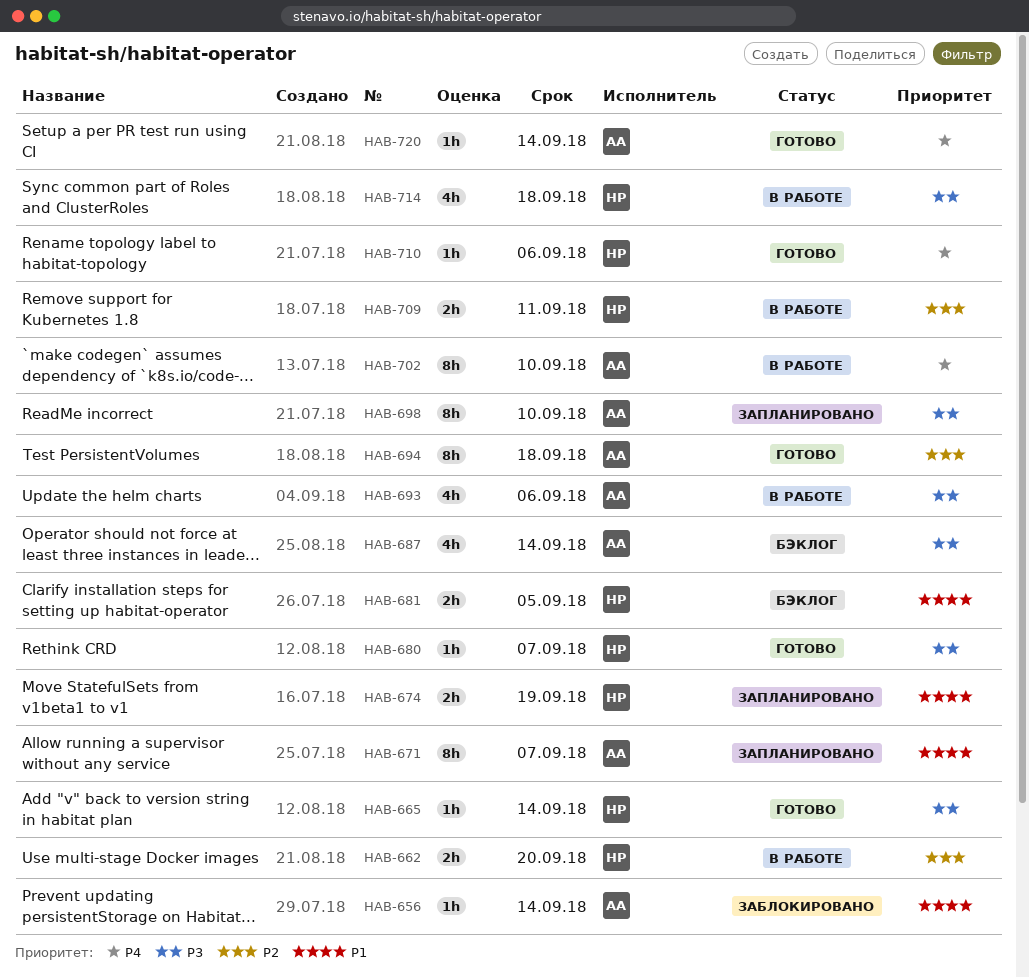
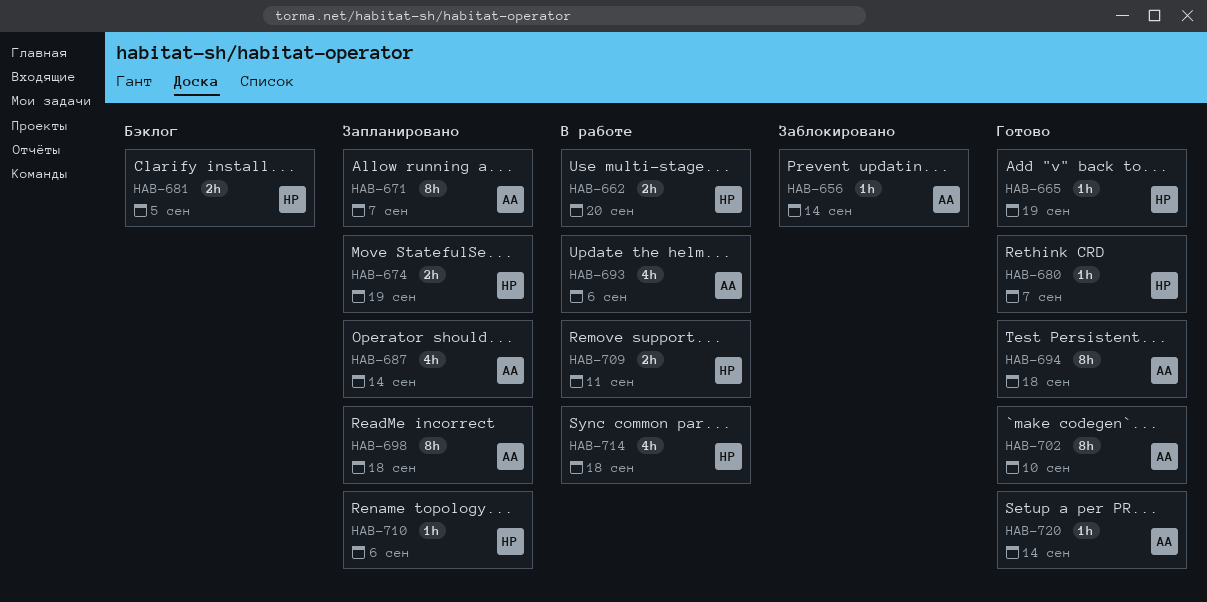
HAB-665, due: Sep 14 -> Sep 19
HAB-687, status: Бэклог -> Запланировано
HAB-698, due: Sep 10 -> Sep 18
HAB-702, status: В работе -> Готово
HAB-710, status: Готово -> Запланировано

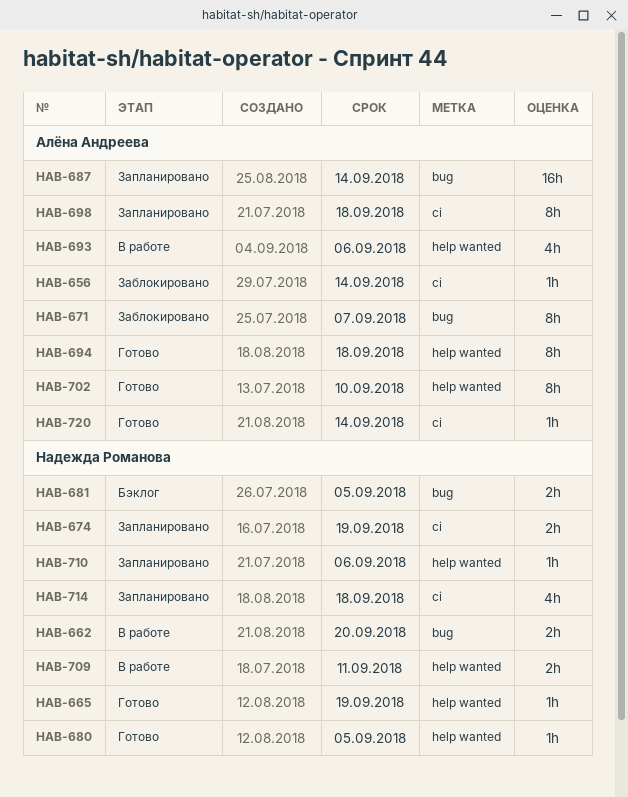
HAB-671, status: Запланировано -> Заблокировано
HAB-680, due: Sep 7 -> Sep 5
HAB-687, estimate: 4h -> 16h
HAB-714, status: В работе -> Запланировано

